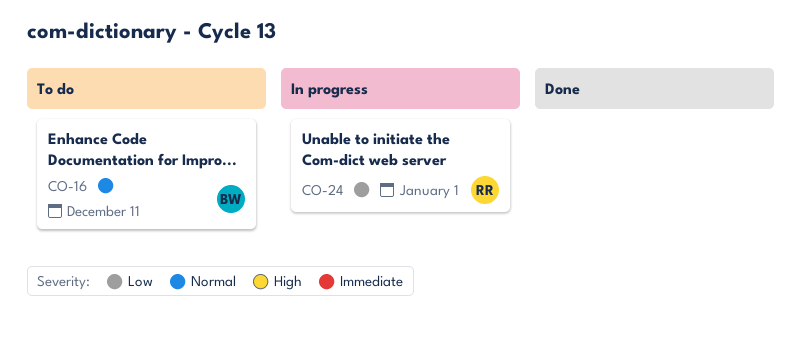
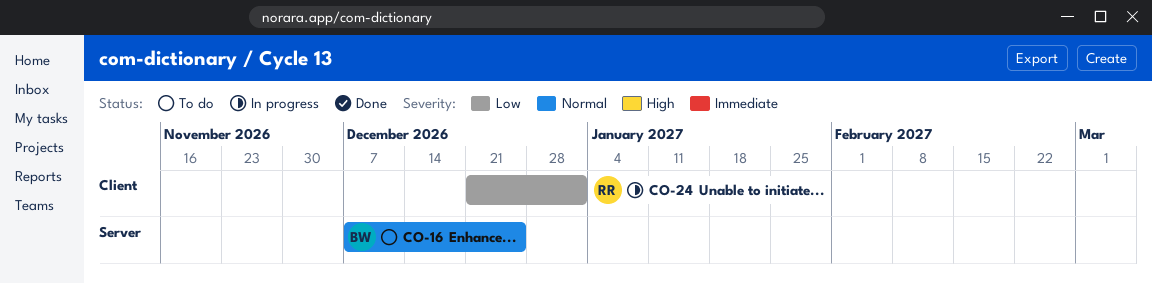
CO-16, due: Dec 11 -> Dec 25

